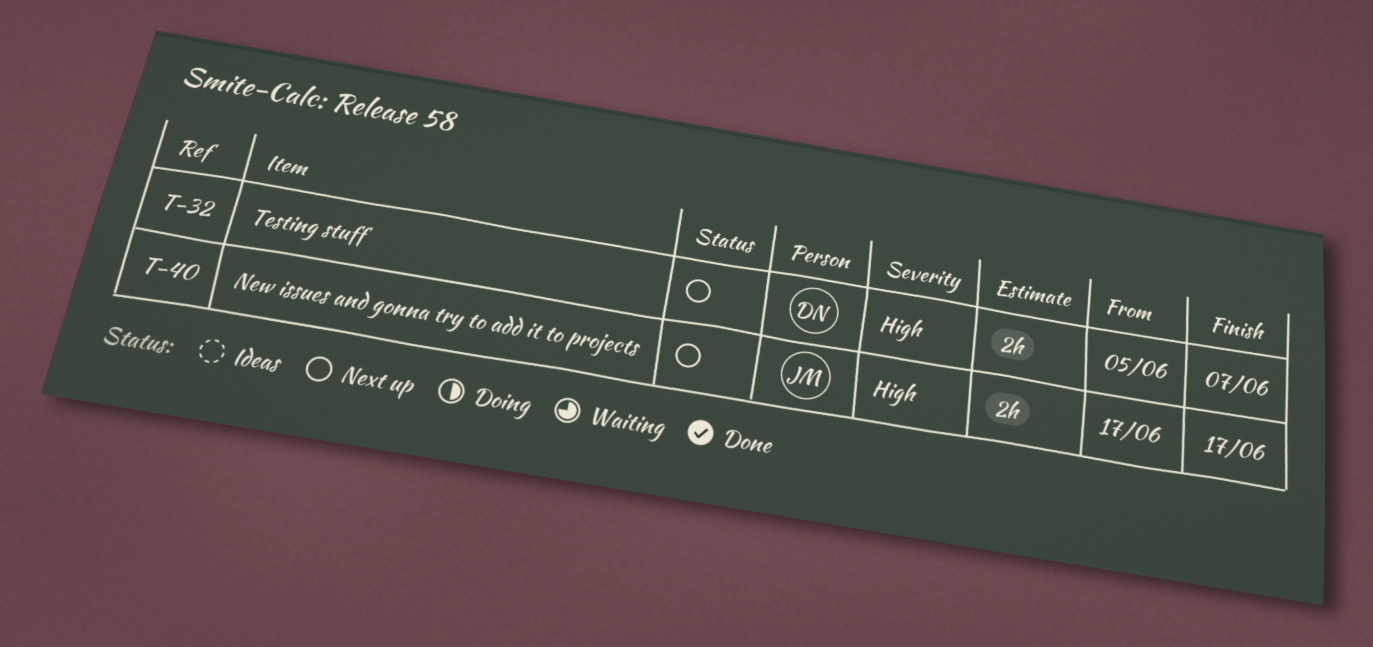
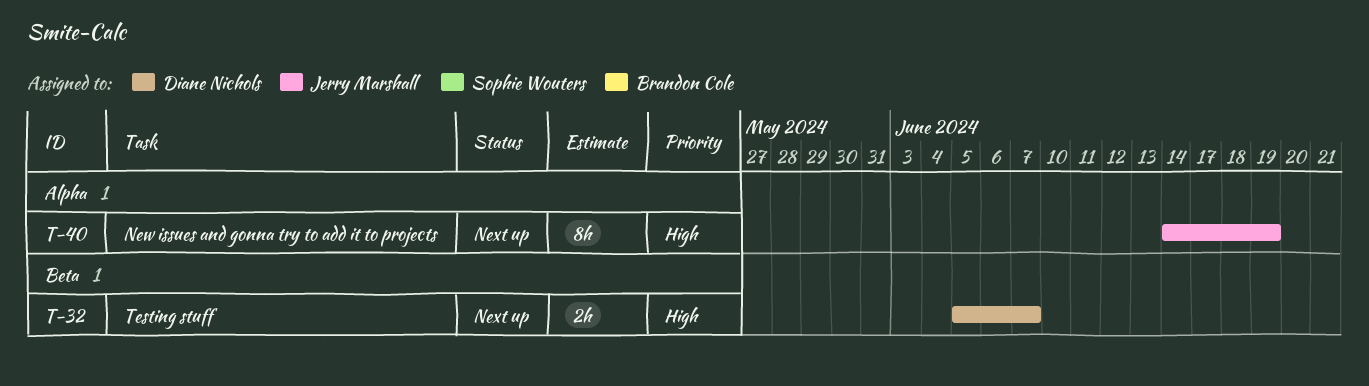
T-40, estimate: 2h -> 8h
T-40, start: Jun 17 -> Jun 14
T-40, due: Jun 17 -> Jun 19

